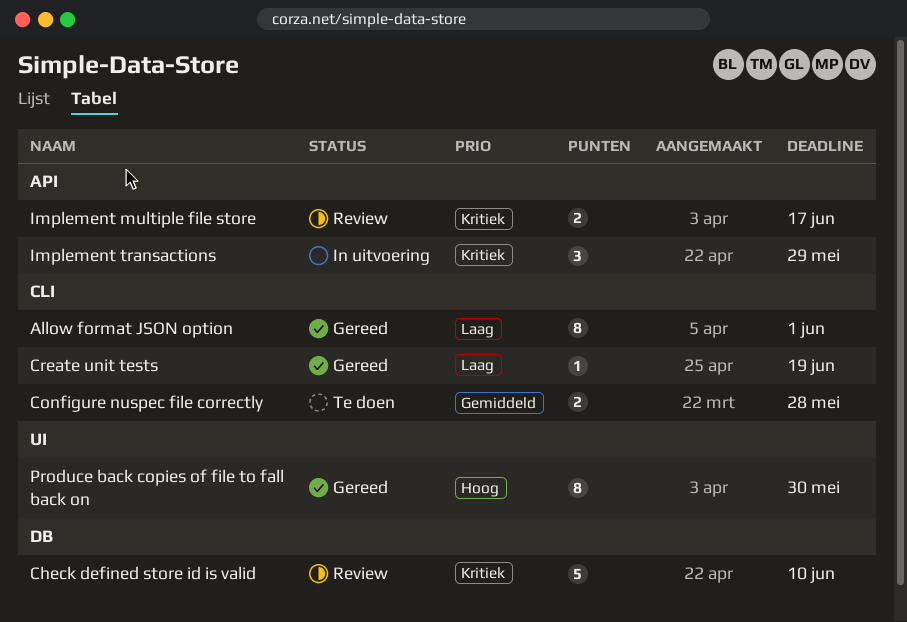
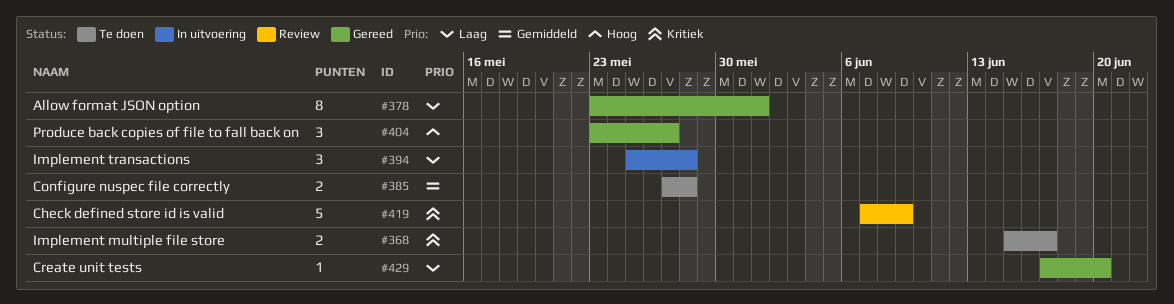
Check defined store id is valid, due: Jun 10 -> Jun 9
Create unit tests, due: Jun 19 -> Jun 20
Implement multiple file store, status: Review -> Te doen
Implement transactions, priority: Kritiek -> Laag
Implement transactions, due: May 29 -> May 28
Produce back copies of file to fall back on, estimate: 8 -> 3
Produce back copies of file to fall back on, due: May 30 -> May 27

